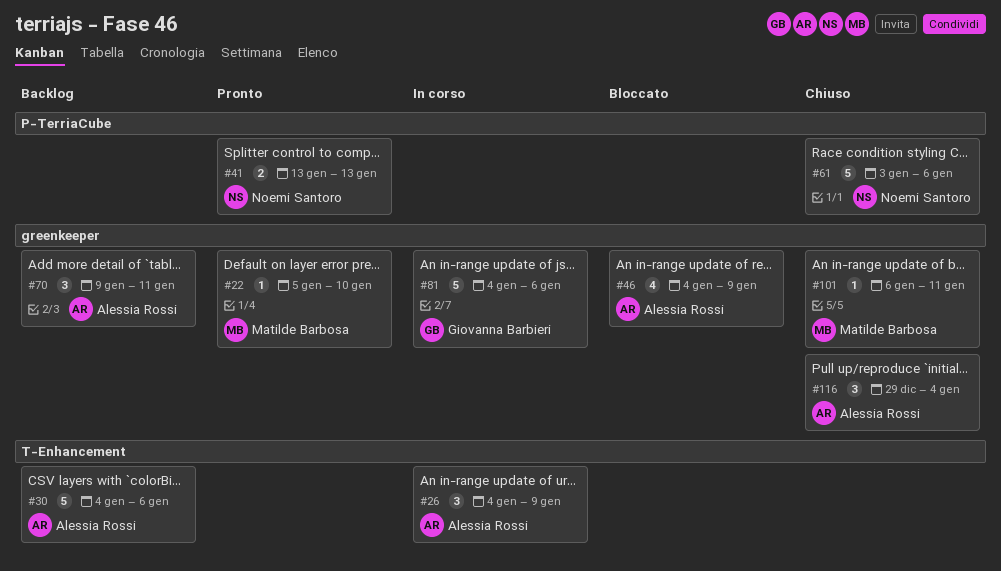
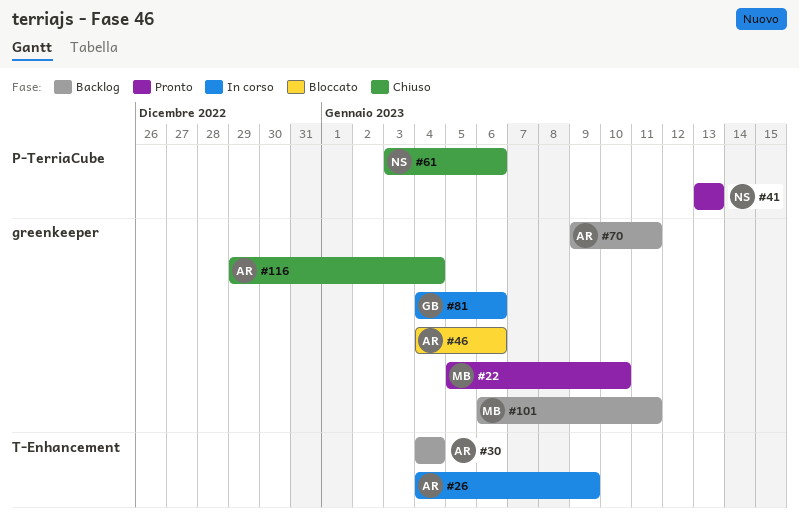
#30, due: Jan 6 -> Jan 4
#46, due: Jan 9 -> Jan 6
#101, status: Chiuso -> Backlog

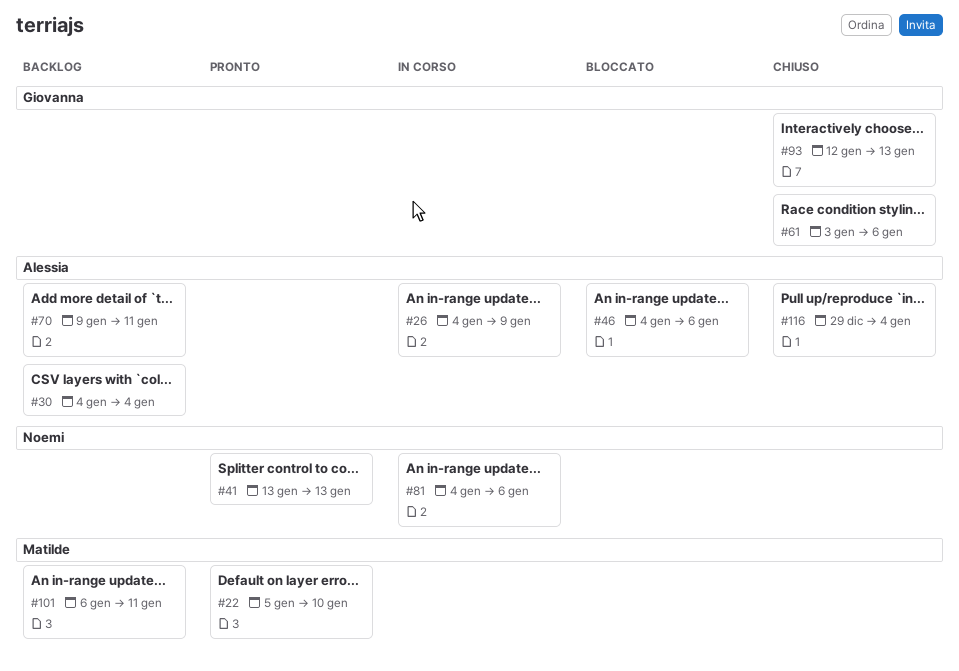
#61, owner: Noemi -> Giovanna
#81, owner: Giovanna -> Noemi
#93: none -> present

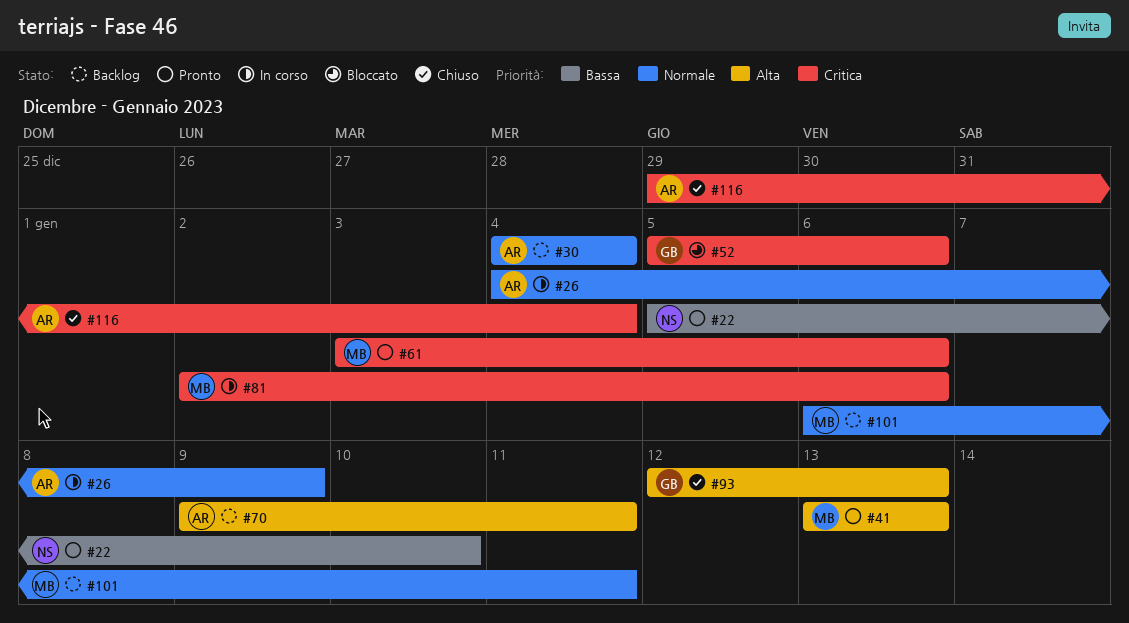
#22, owner: Matilde -> Noemi
#41, owner: Noemi -> Matilde
#46: present -> none
#52: none -> present
#61, status: Chiuso -> Pronto
#61, owner: Giovanna -> Matilde
#81, owner: Noemi -> Matilde
#81, start: Jan 4 -> Jan 2

